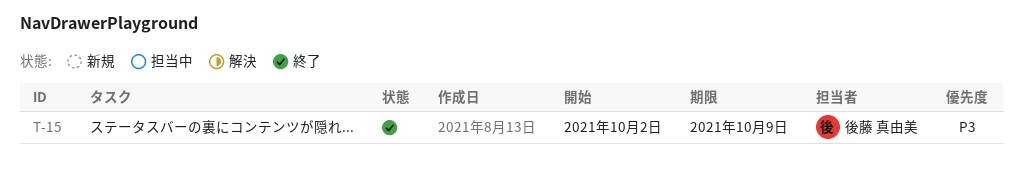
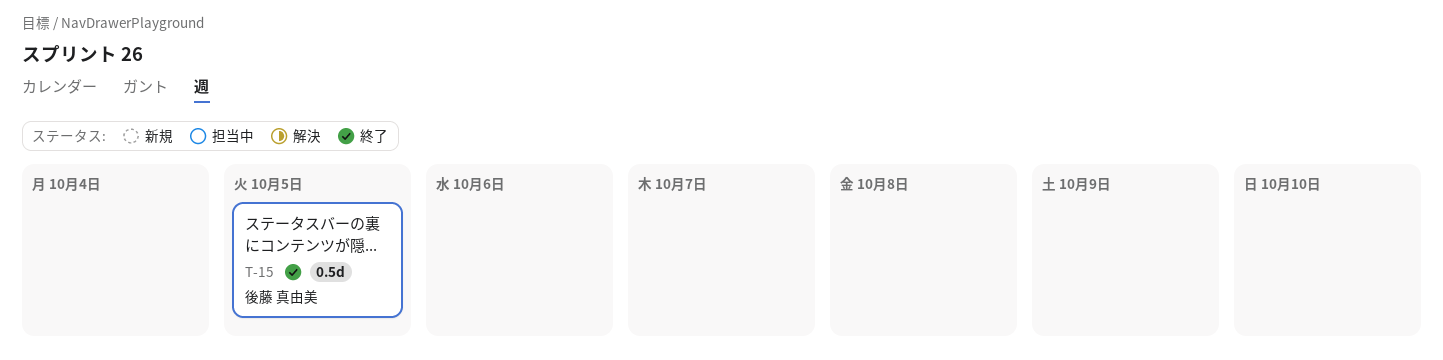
T-15, due: Oct 9 -> Oct 5

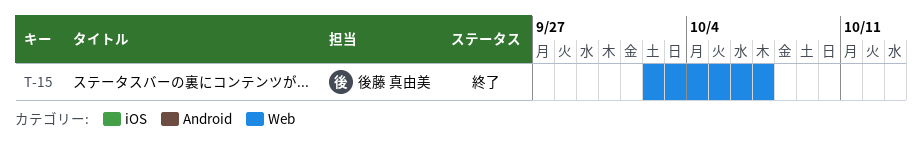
T-15, due: Oct 5 -> Oct 7

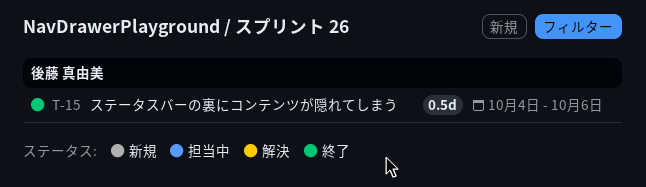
T-15, start: Oct 2 -> Oct 4
T-15, due: Oct 7 -> Oct 6

